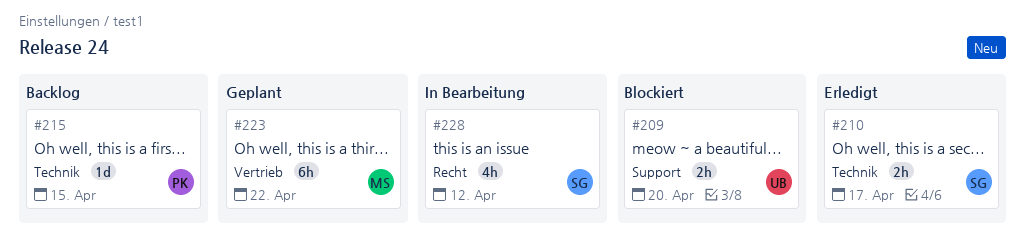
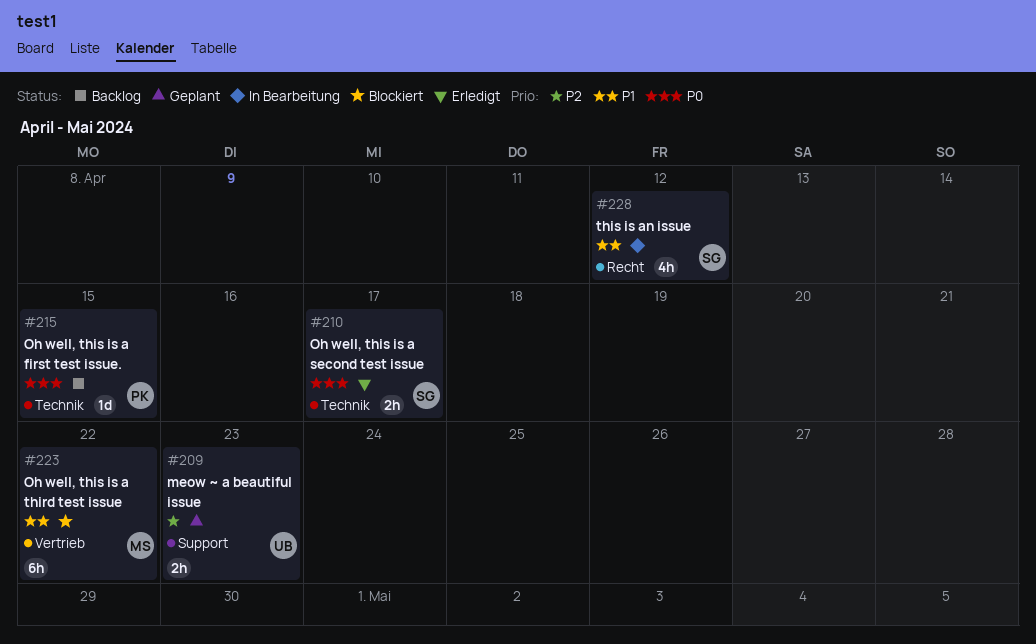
#209, status: Blockiert -> Geplant
#209, due: Apr 20 -> Apr 23
#223, status: Geplant -> Blockiert

